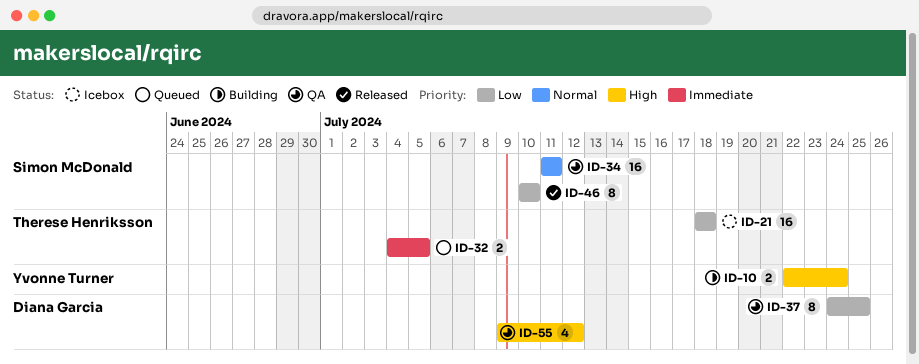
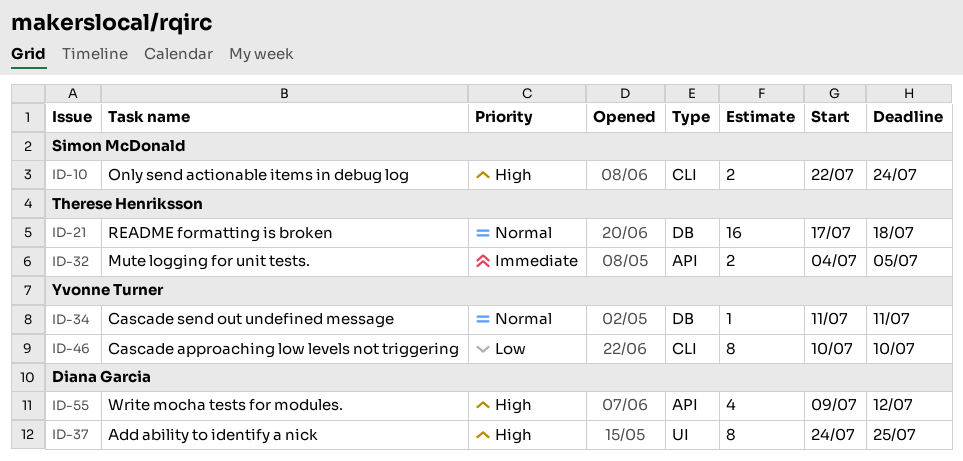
ID-10, owner: Yvonne Turner -> Simon McDonald
ID-21, priority: Low -> Normal
ID-21, start: Jul 18 -> Jul 17
ID-34, owner: Simon McDonald -> Yvonne Turner
ID-34, estimate: 16 -> 1
ID-37, priority: Low -> High
ID-46, owner: Simon McDonald -> Yvonne Turner

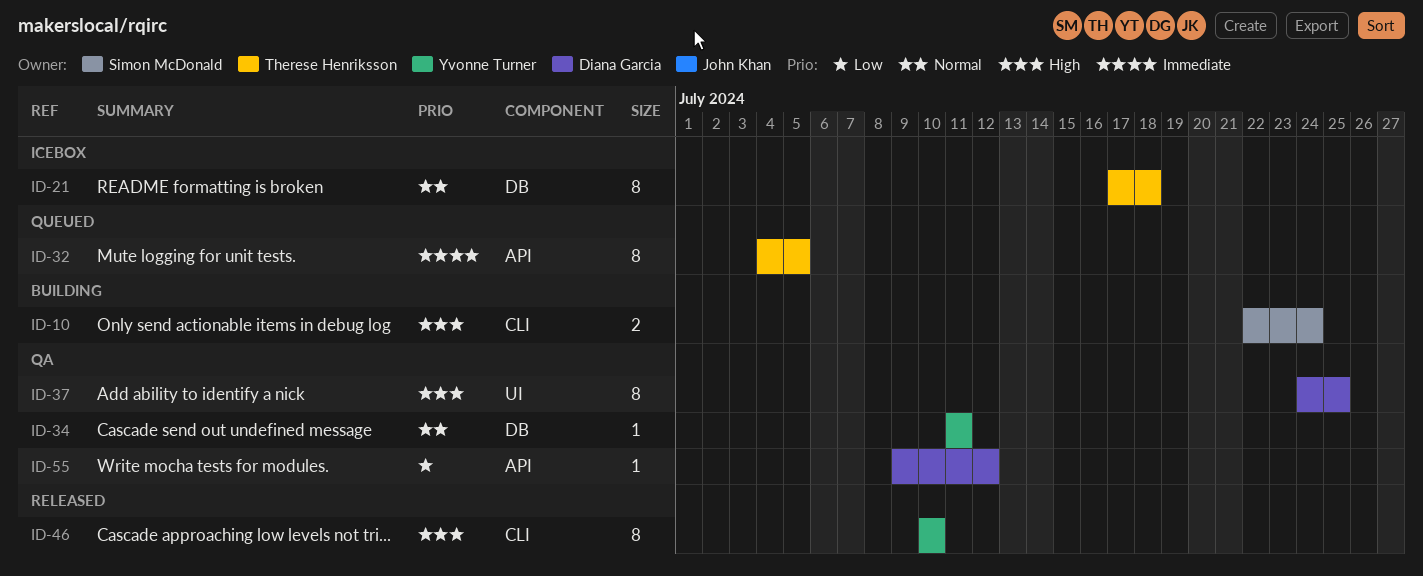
ID-21, estimate: 16 -> 8
ID-32, estimate: 2 -> 8
ID-46, priority: Low -> High
ID-55, priority: High -> Low
ID-55, estimate: 4 -> 1

